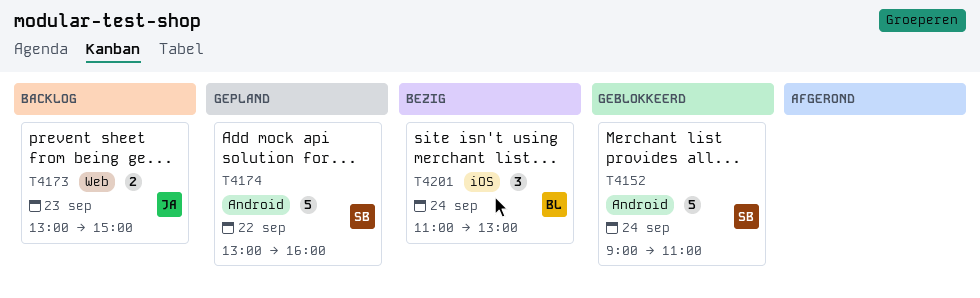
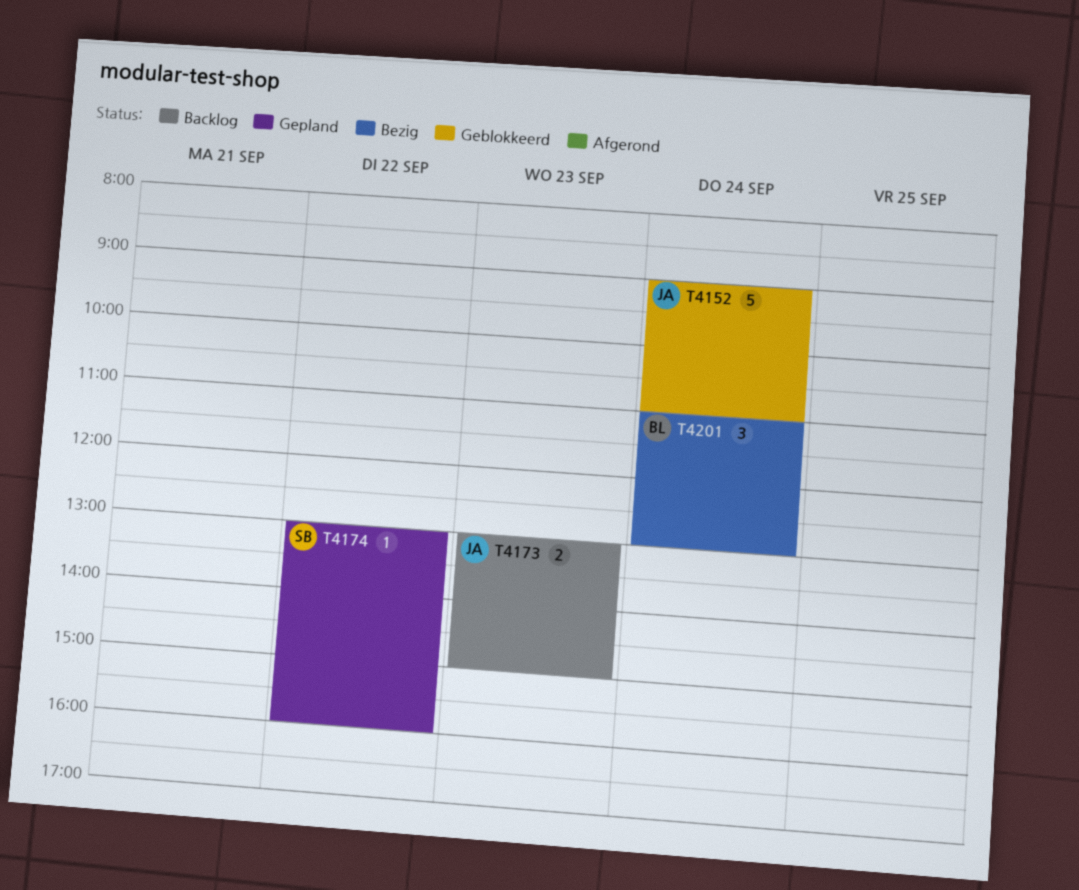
T4152, owner: SB -> JA
T4174, estimate: 5 -> 1

